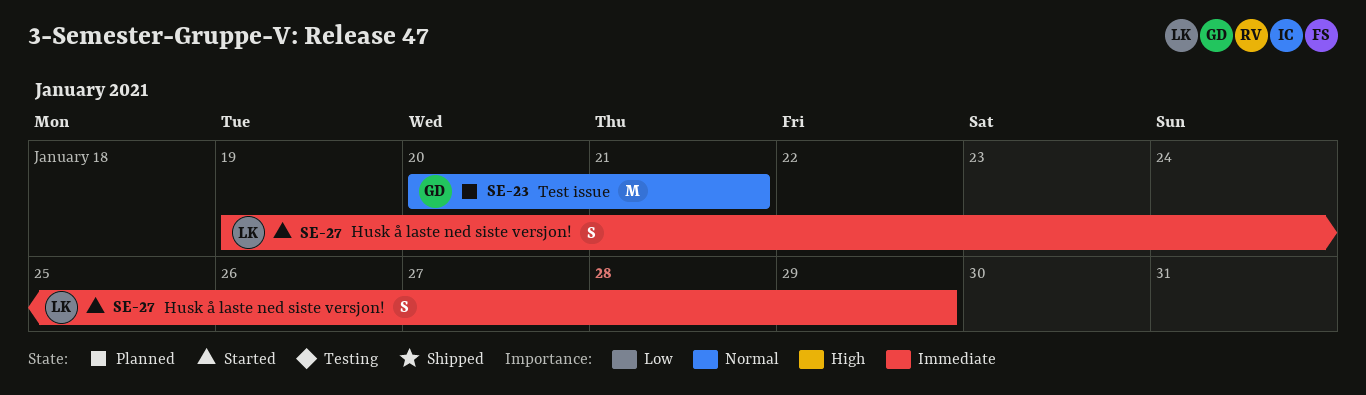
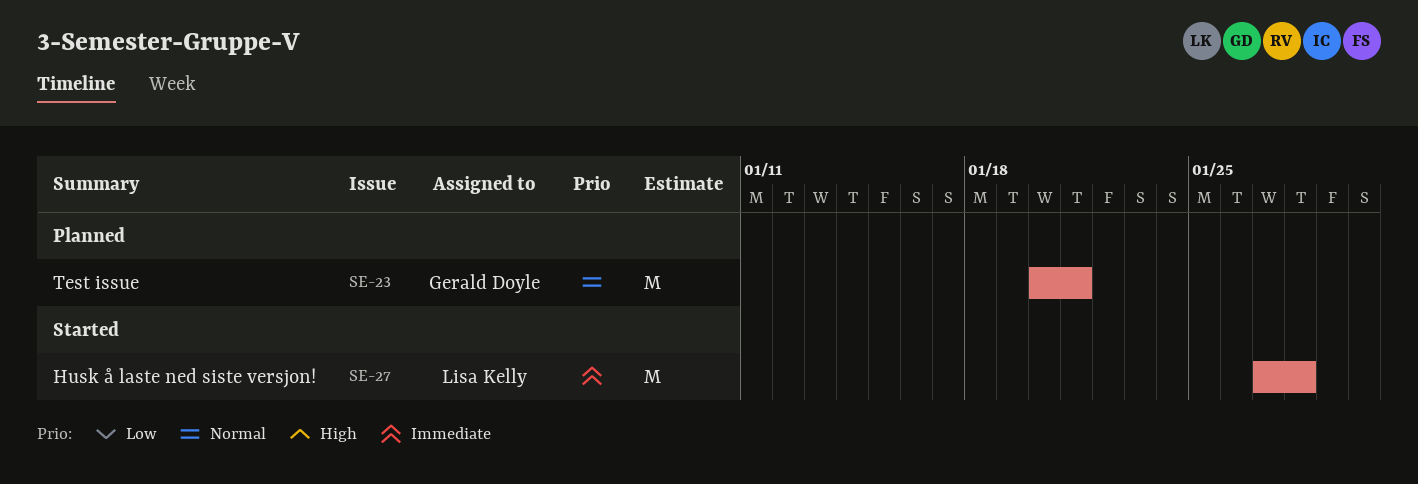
SE-27, estimate: S -> M
SE-27, start: Jan 19 -> Jan 27
SE-27, due: Jan 29 -> Jan 28

